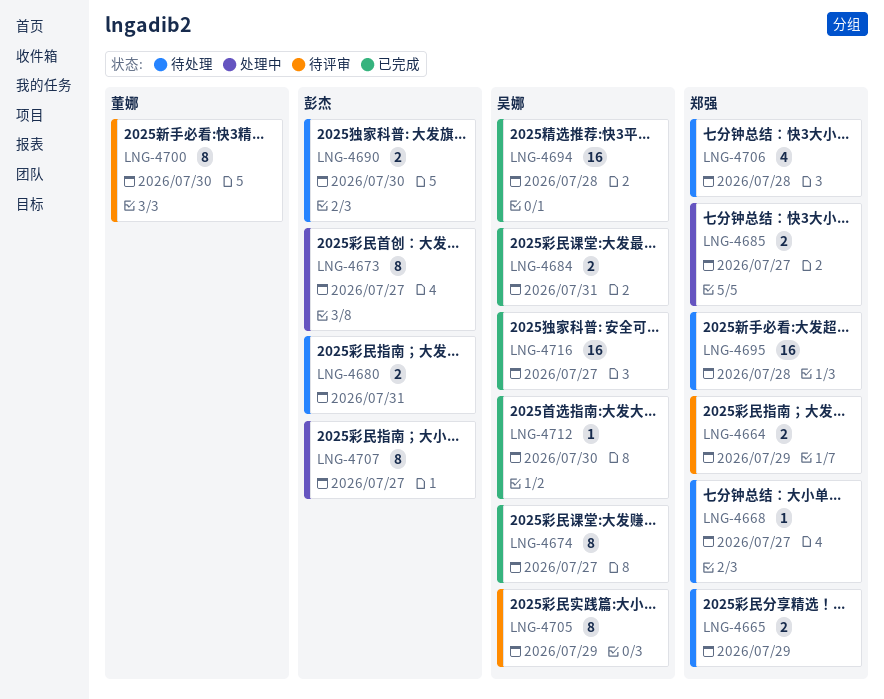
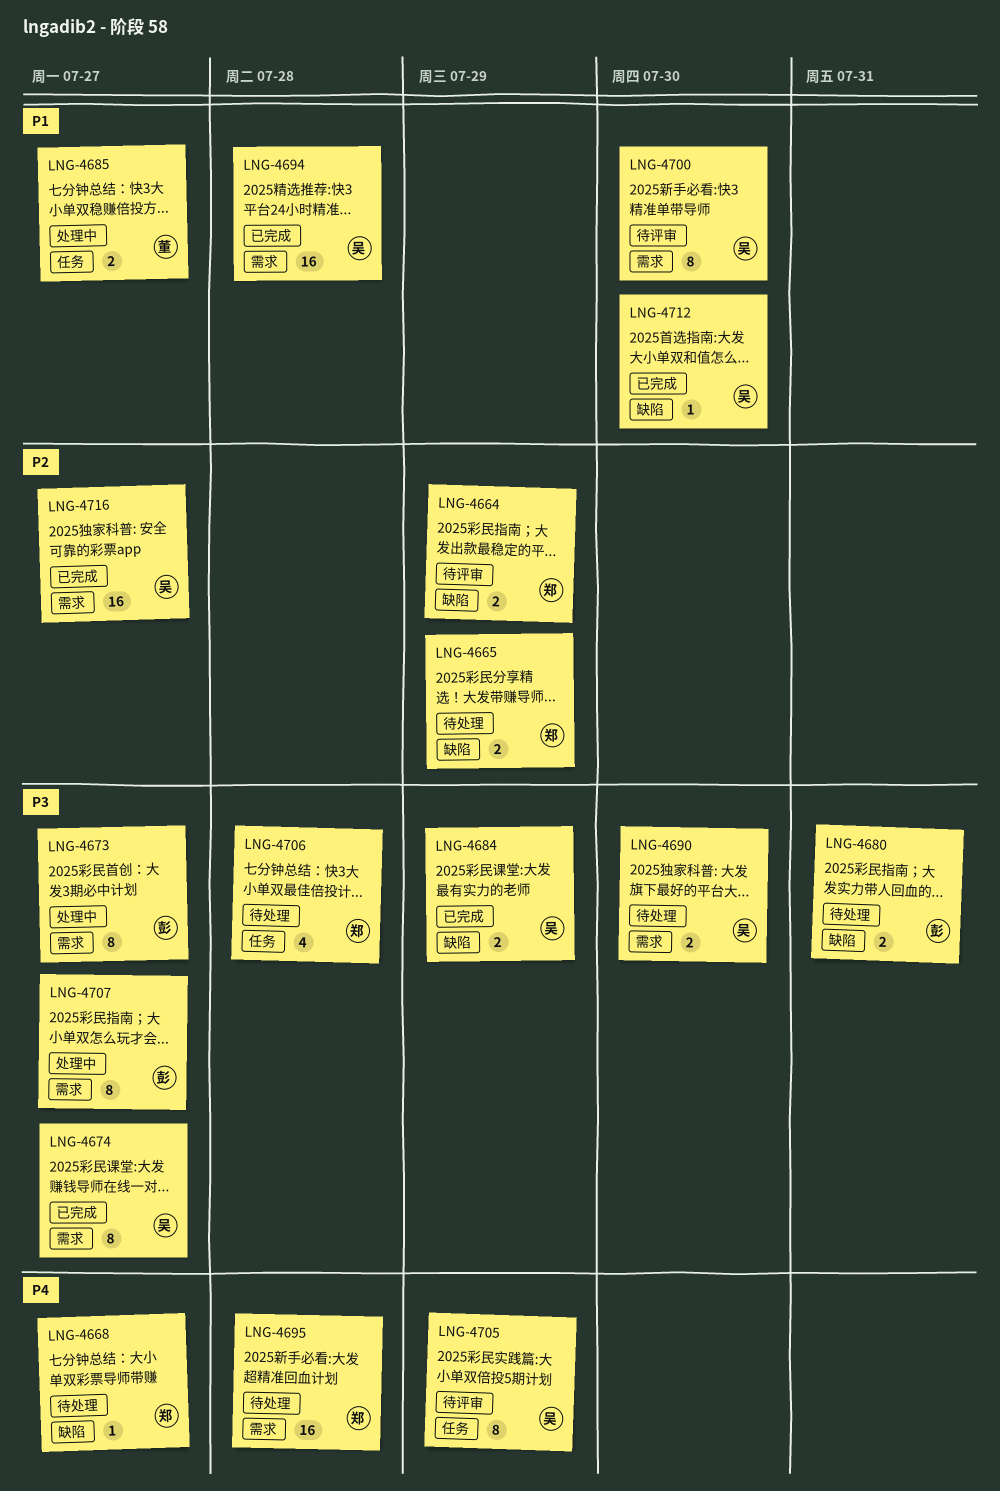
LNG-4684, due: Jul 31 -> Jul 29
LNG-4685, owner: 郑强 -> 董娜
LNG-4690, owner: 彭杰 -> 吴娜
LNG-4700, owner: 董娜 -> 吴娜

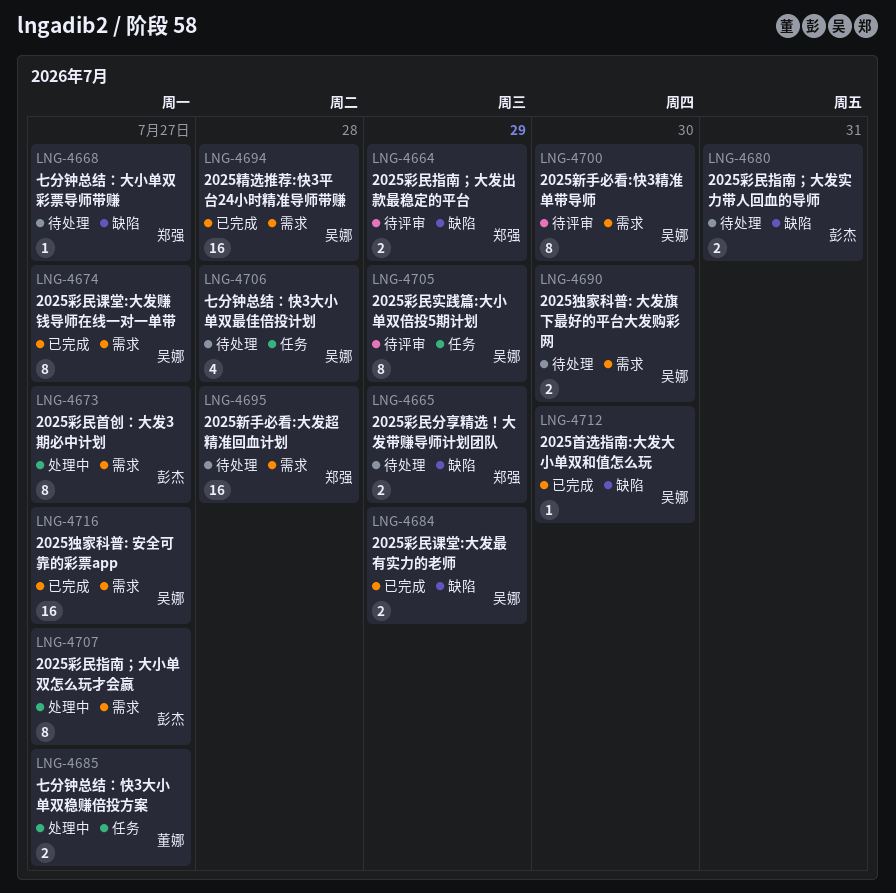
LNG-4706, owner: 郑强 -> 吴娜

